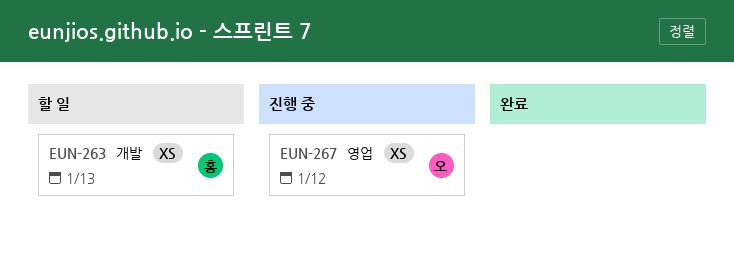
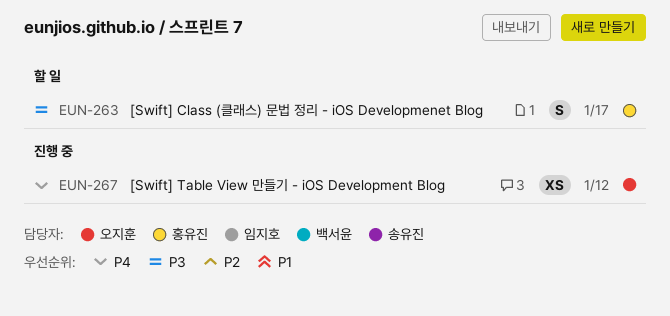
EUN-263, estimate: XS -> S
EUN-263, due: Jan 13 -> Jan 17

